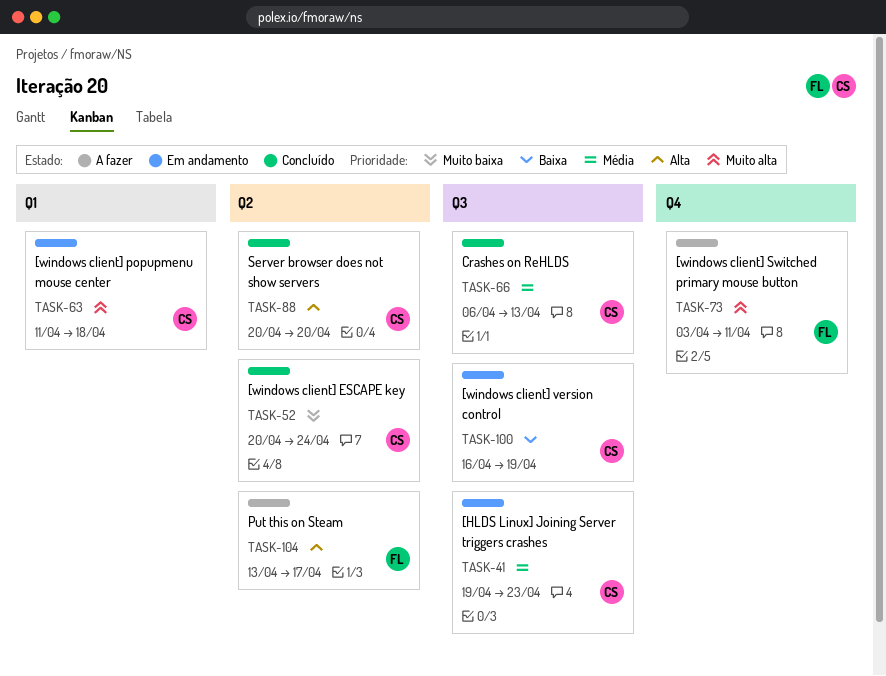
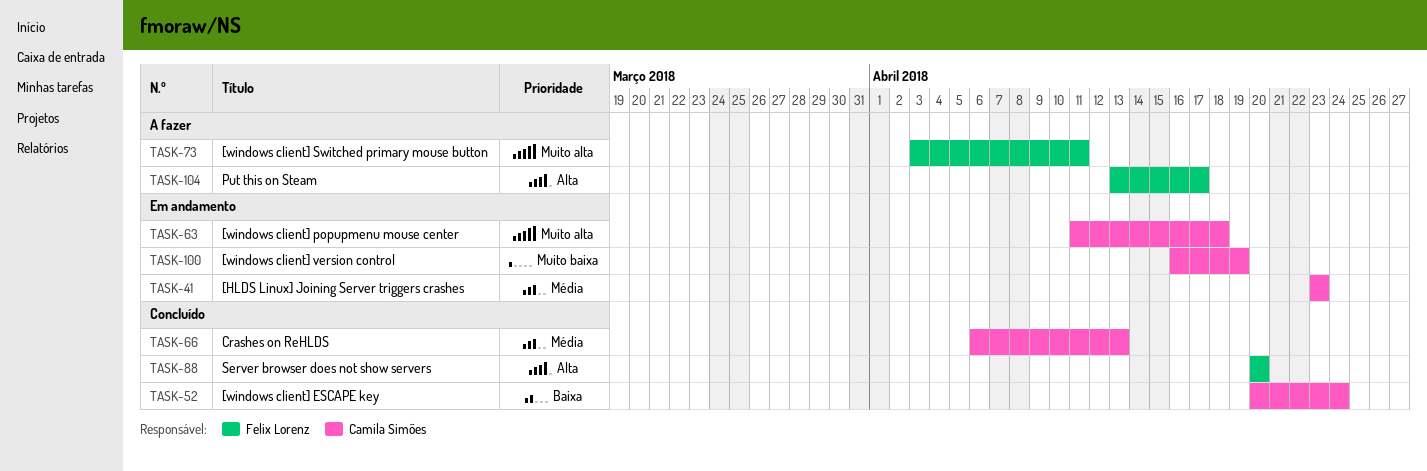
TASK-41, start: Apr 19 -> Apr 23
TASK-52, priority: Muito baixa -> Baixa
TASK-88, owner: Camila Simões -> Felix Lorenz
TASK-100, priority: Baixa -> Muito baixa

